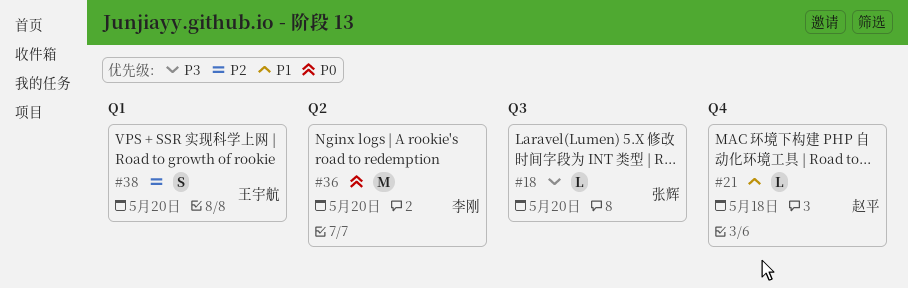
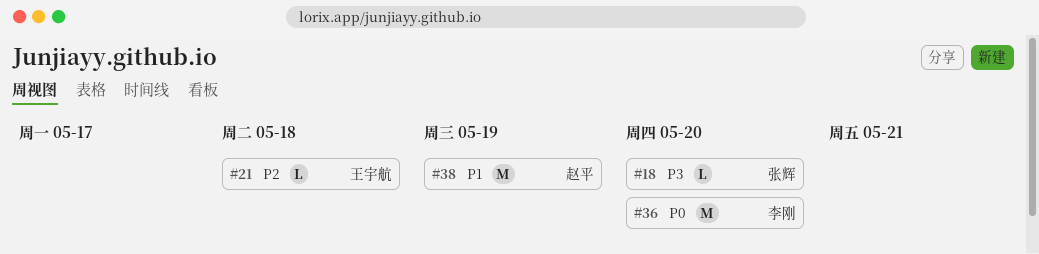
#21, owner: 赵平 -> 王宇航
#21, priority: P1 -> P2
#38, owner: 王宇航 -> 赵平
#38, priority: P2 -> P1
#38, estimate: S -> M
#38, due: May 20 -> May 19

